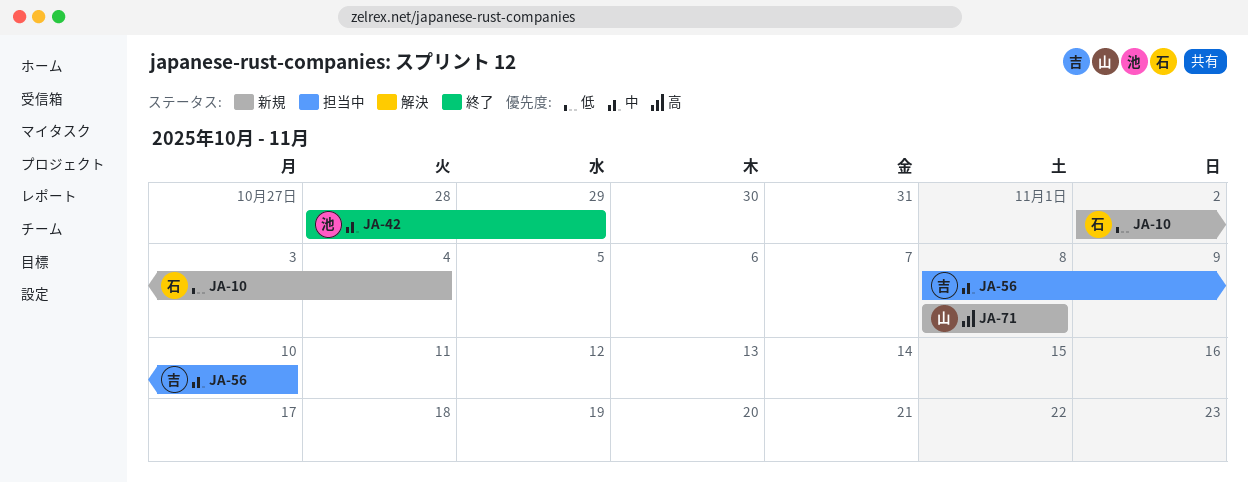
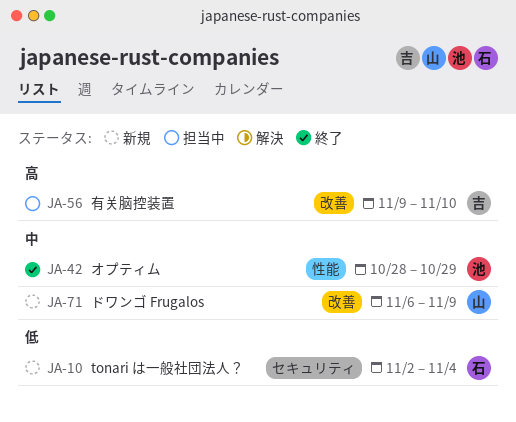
JA-56, priority: 中 -> 高
JA-56, start: Nov 8 -> Nov 9
JA-71, priority: 高 -> 中
JA-71, start: Nov 8 -> Nov 6
JA-71, due: Nov 8 -> Nov 9

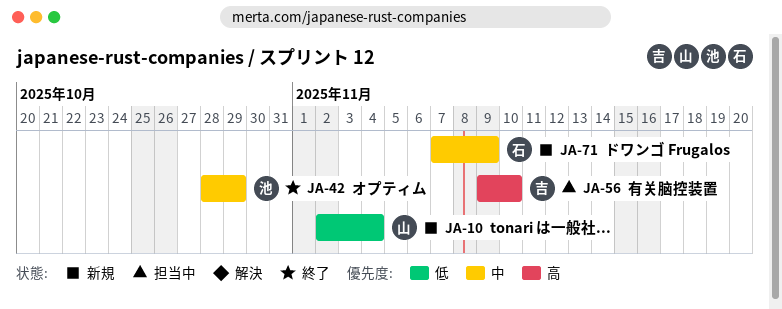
JA-10, owner: 石 -> 山
JA-71, owner: 山 -> 石
JA-71, start: Nov 6 -> Nov 7

